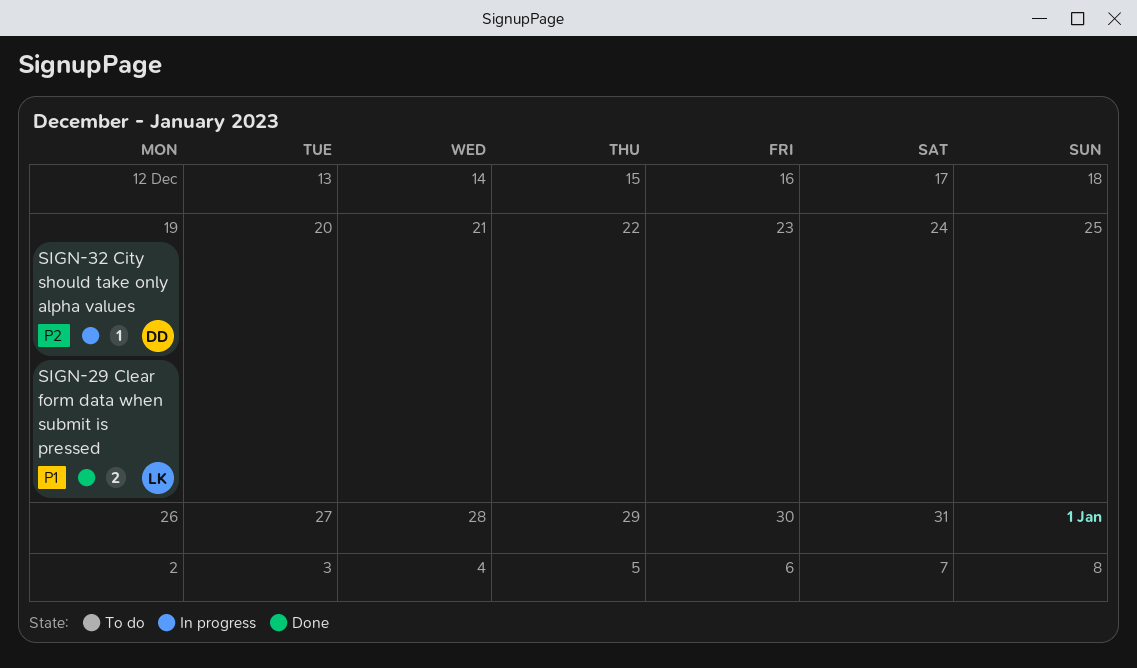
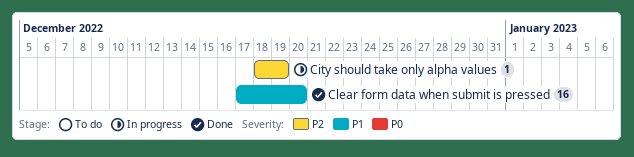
Clear form data when submit is pressed, estimate: 2 -> 16
Clear form data when submit is pressed, due: Dec 19 -> Dec 20

